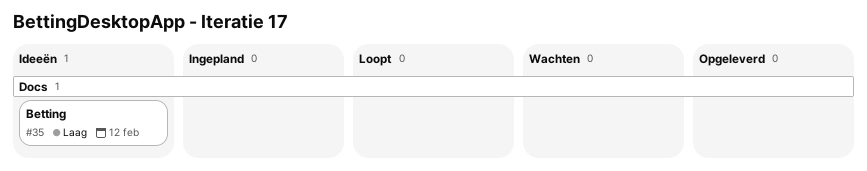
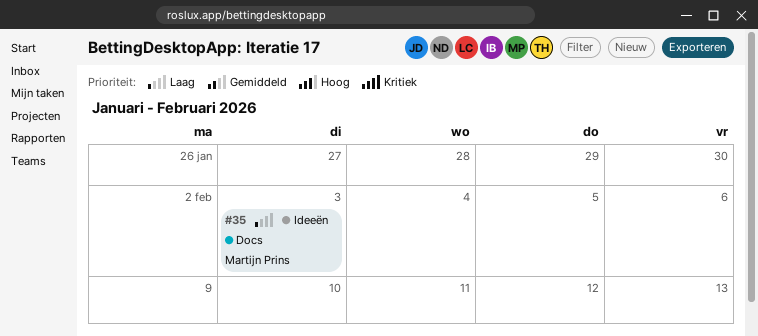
#35, due: Feb 12 -> Feb 3

